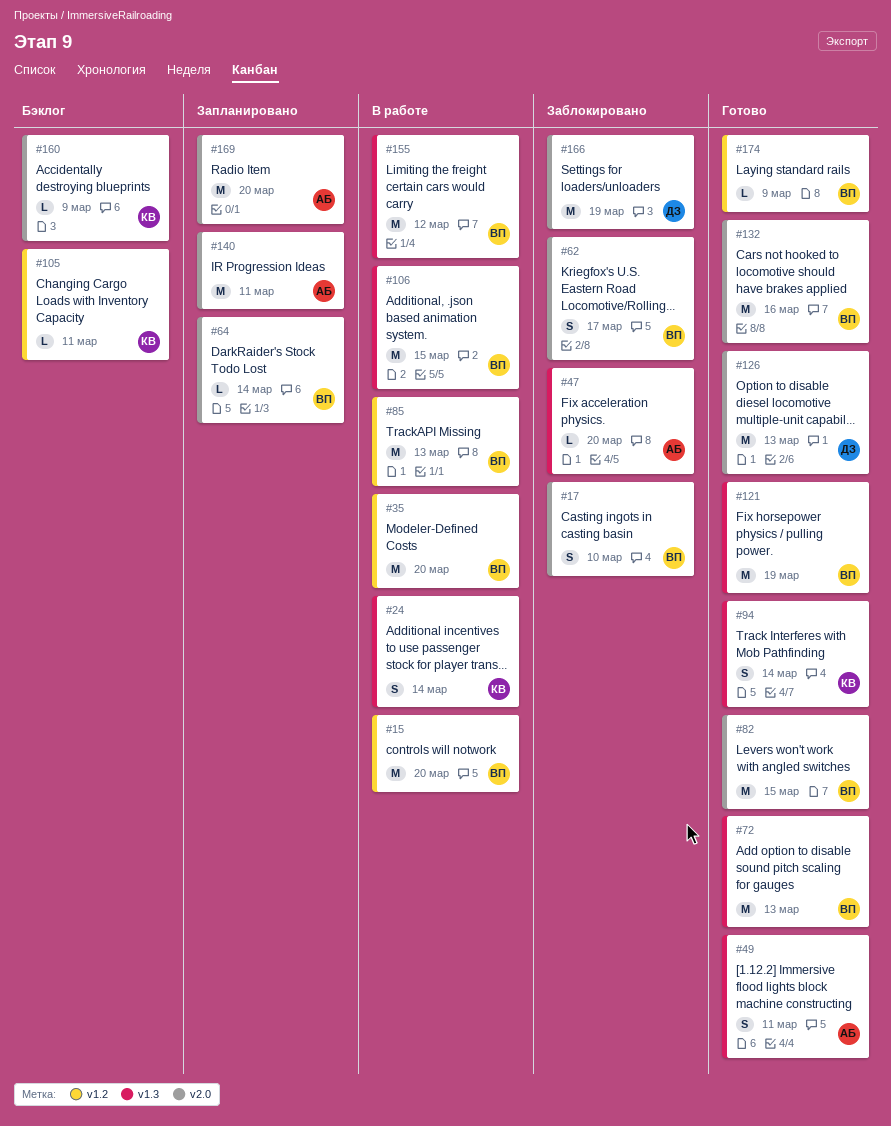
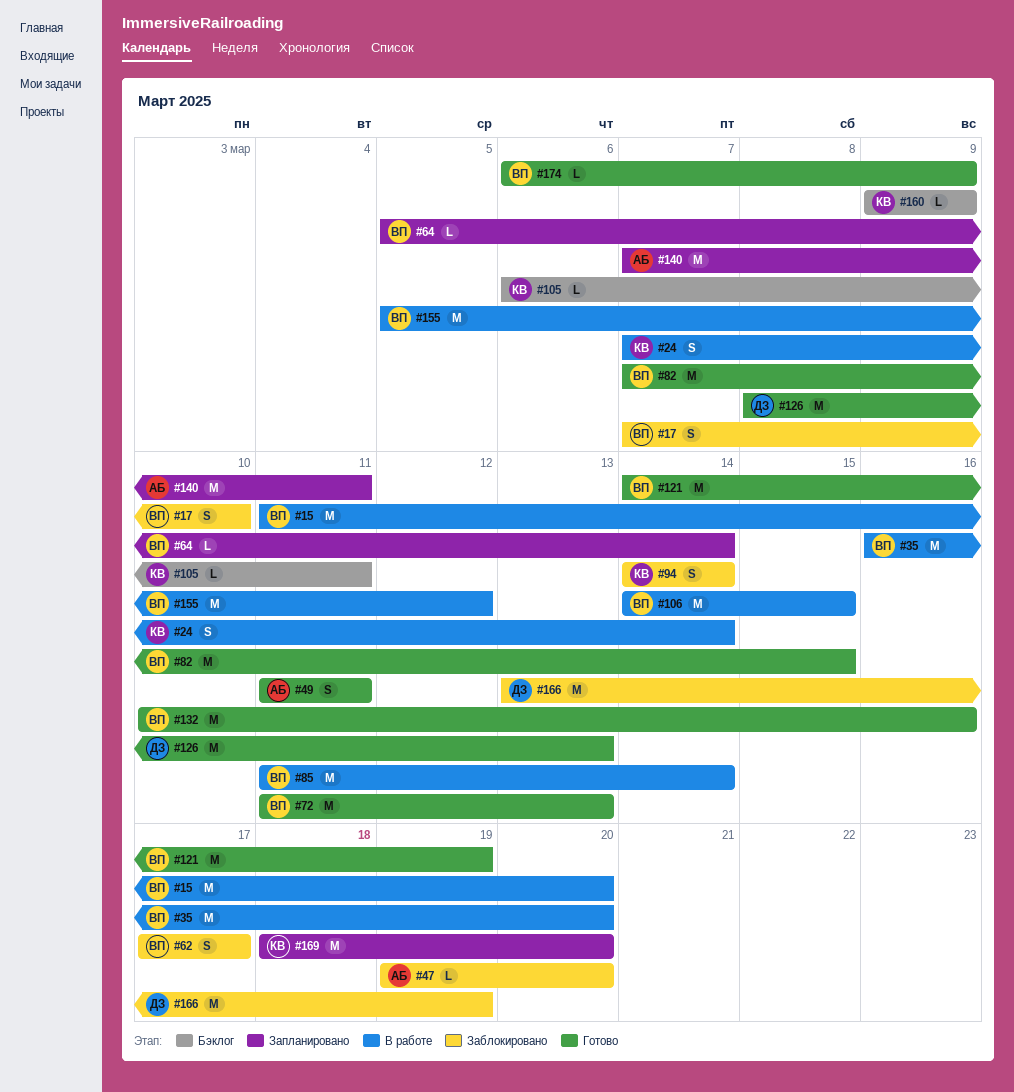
#85, due: Mar 13 -> Mar 14
#94, status: Готово -> Заблокировано
#169, owner: АБ -> КВ

